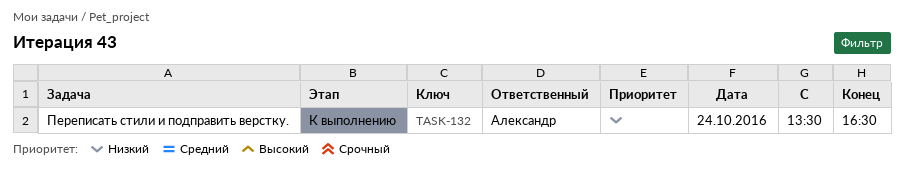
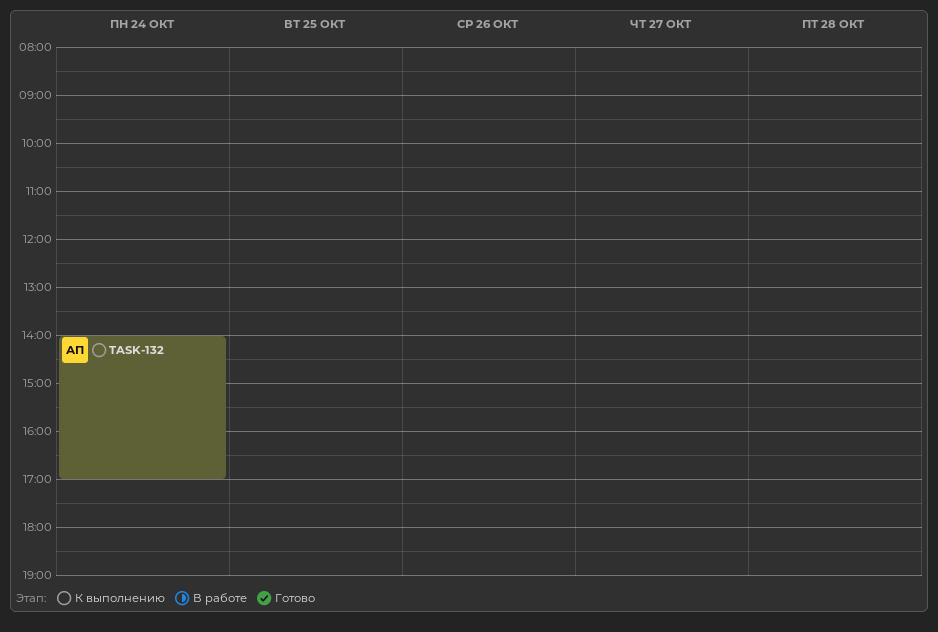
TASK-132, begins: 13:30 -> 14:00
TASK-132, ends: 16:30 -> 17:00

